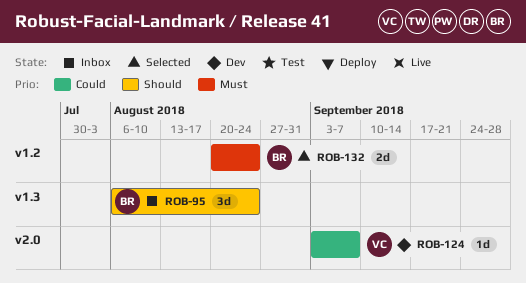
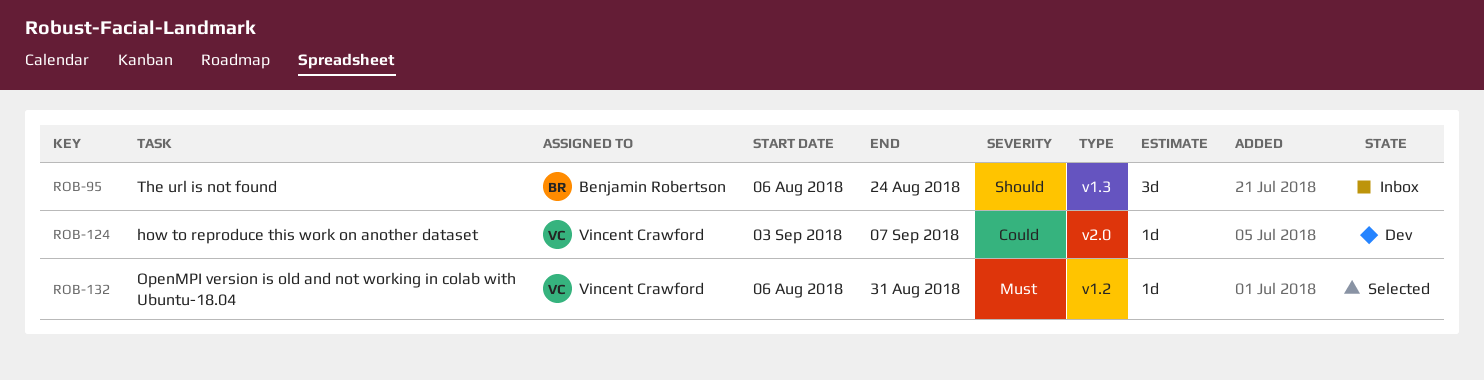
ROB-132, owner: Benjamin Robertson -> Vincent Crawford
ROB-132, estimate: 2d -> 1d
ROB-132, start: Aug 20 -> Aug 6
ROB-132, due: Aug 24 -> Aug 31

